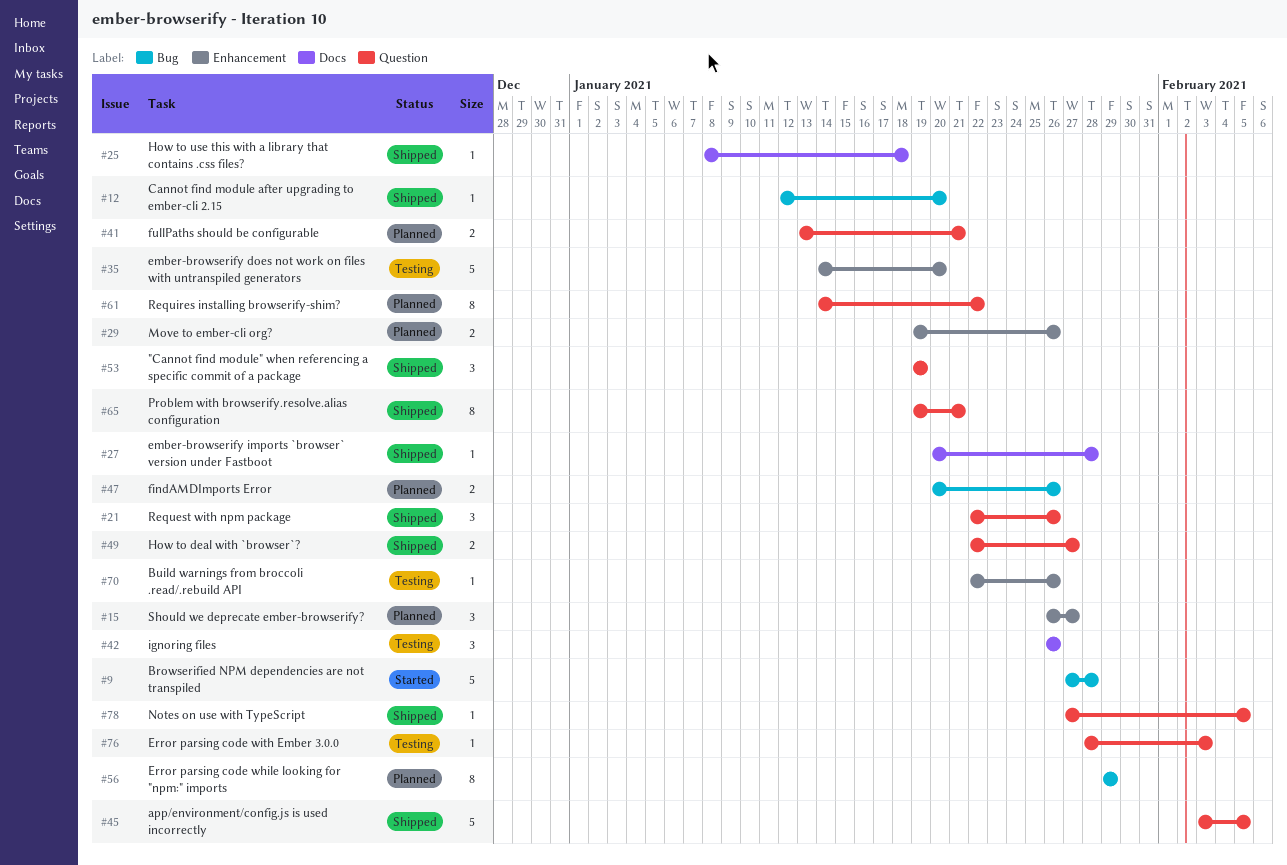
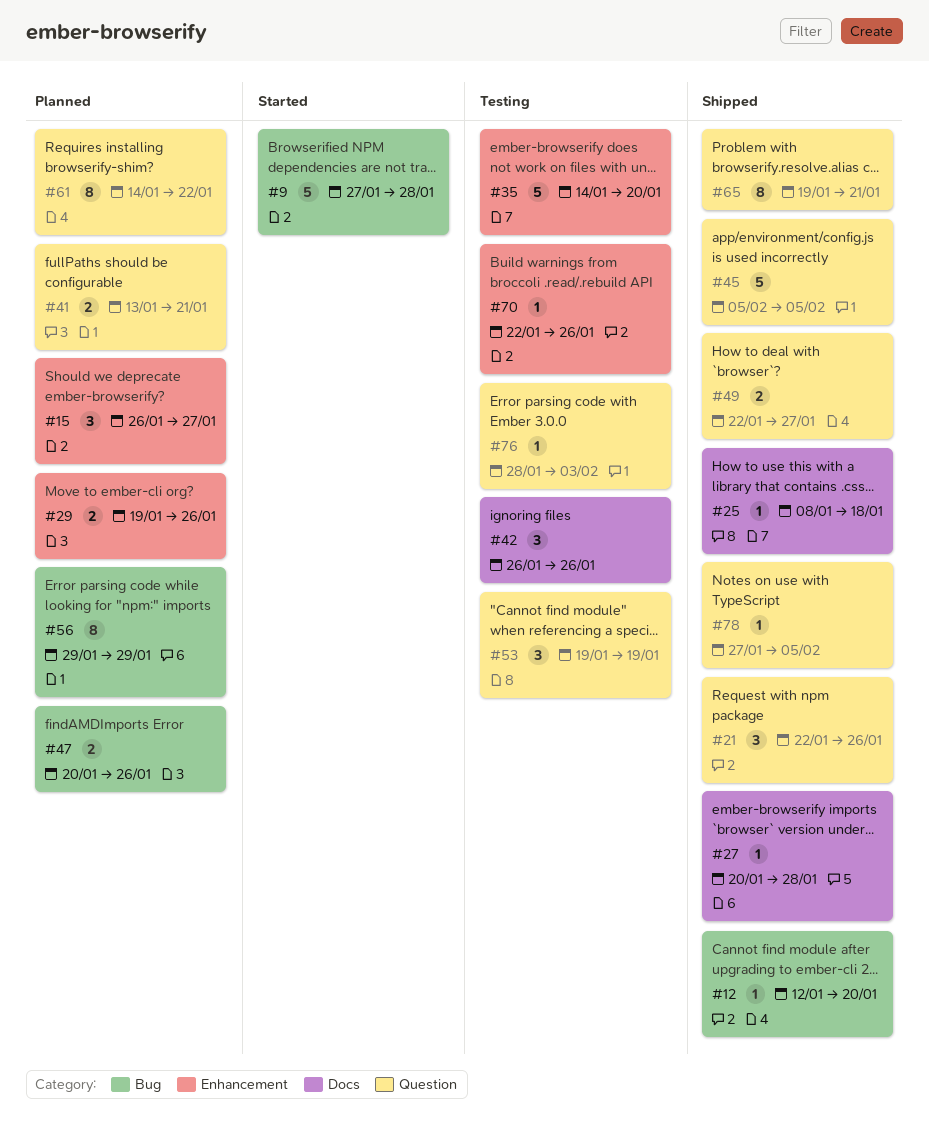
#45, start: Feb 3 -> Feb 5
#53, status: Shipped -> Testing

